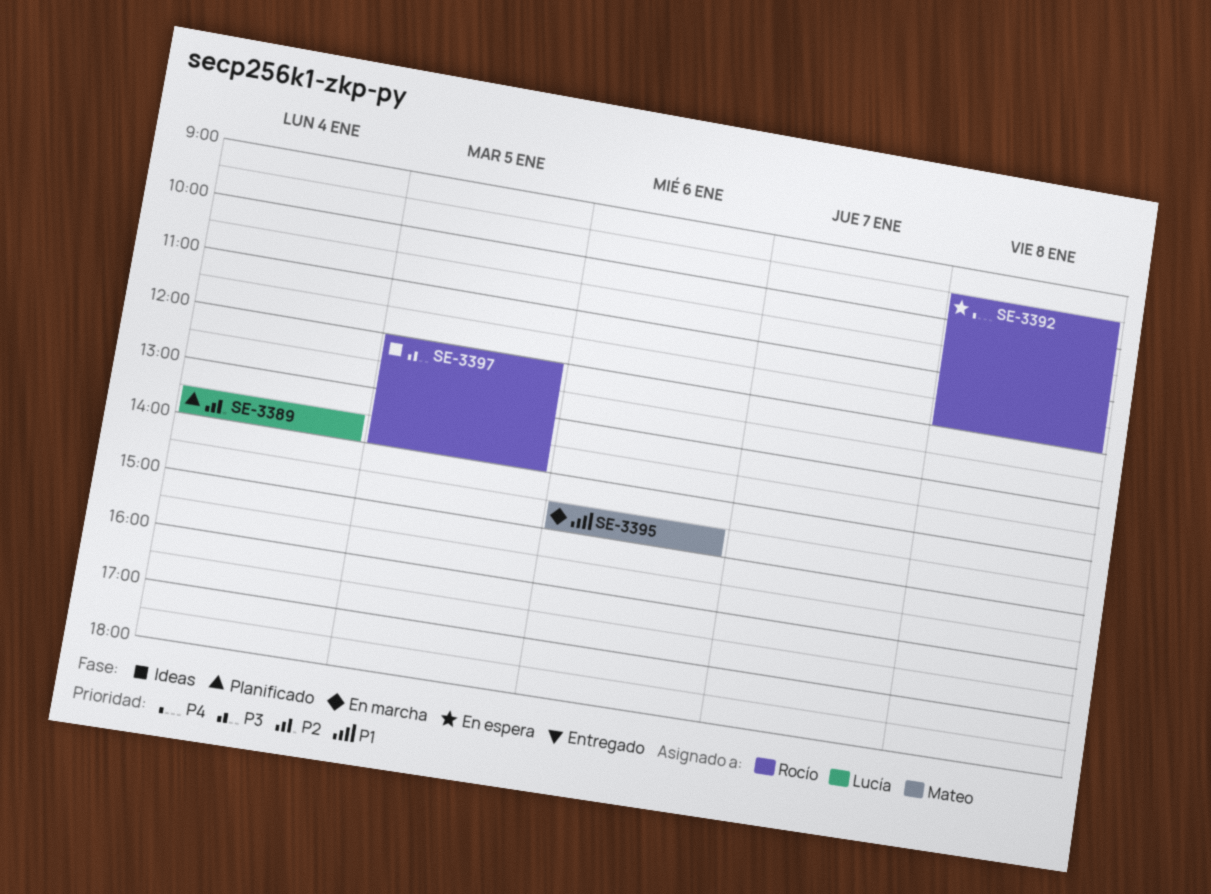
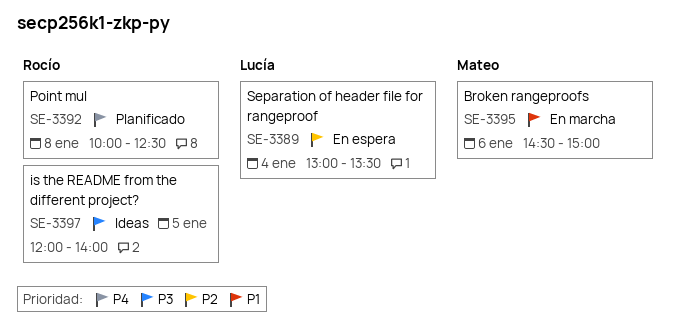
SE-3389, status: Planificado -> En espera
SE-3389, begins: 13:30 -> 13:00
SE-3389, ends: 14:00 -> 13:30
SE-3392, status: En espera -> Planificado
SE-3392, begins: 09:30 -> 10:00
SE-3392, ends: 12:00 -> 12:30

